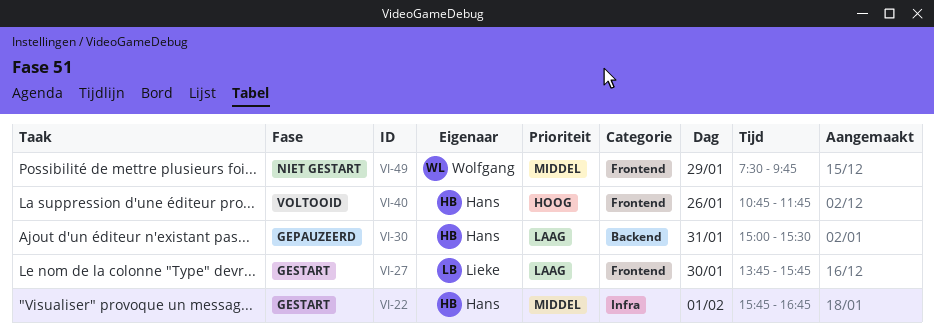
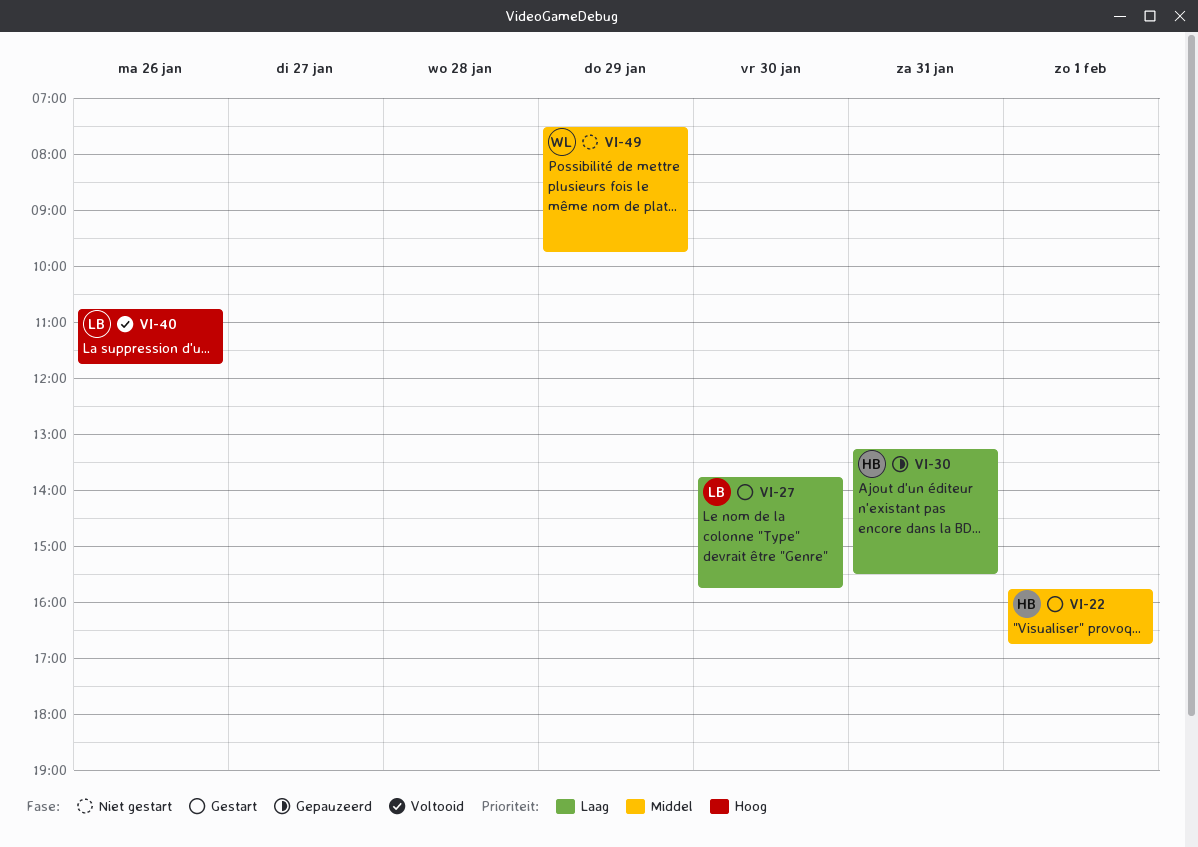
VI-30, begins: 15:00 -> 13:15
VI-40, owner: Hans -> Lieke

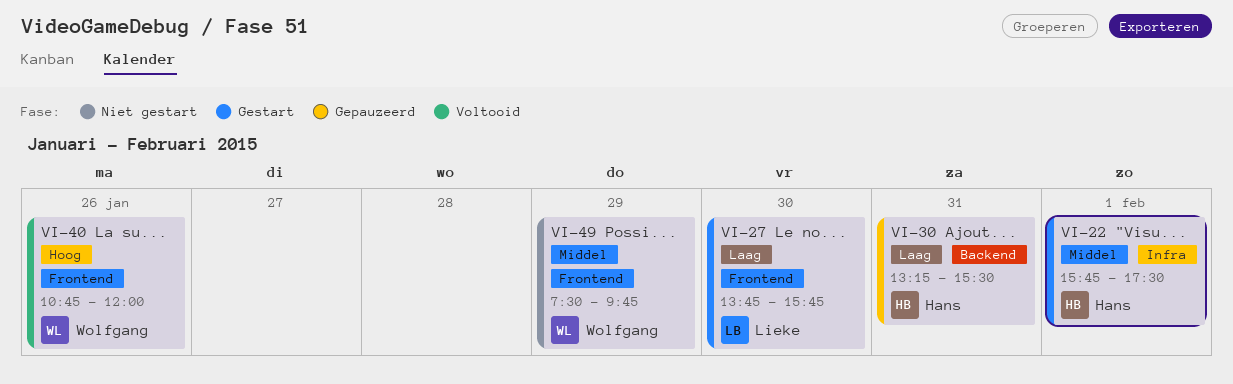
VI-22, ends: 16:45 -> 17:30
VI-40, owner: Lieke -> Wolfgang
VI-40, ends: 11:45 -> 12:00

